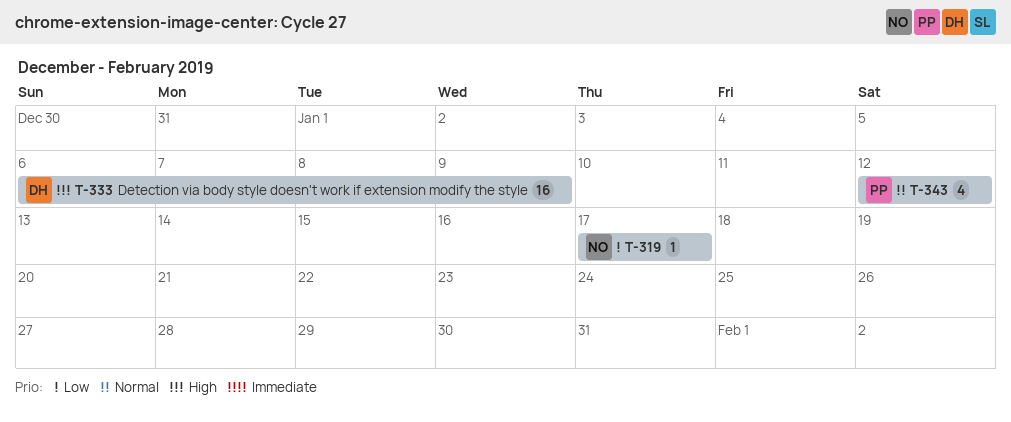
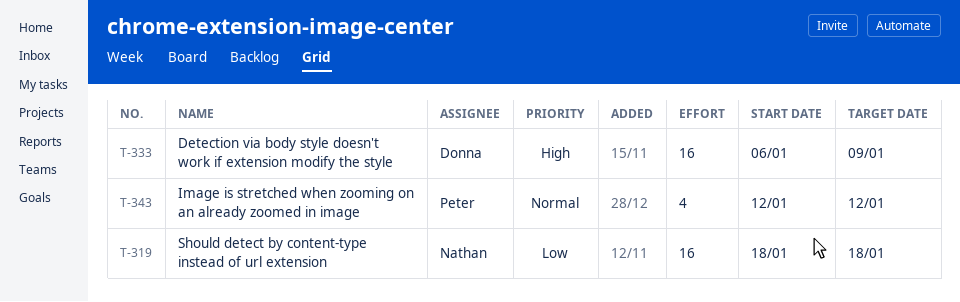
T-319, estimate: 1 -> 16
T-319, start: Jan 17 -> Jan 18
T-319, due: Jan 17 -> Jan 18

